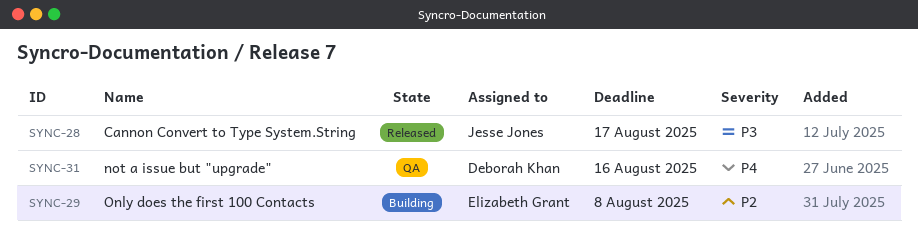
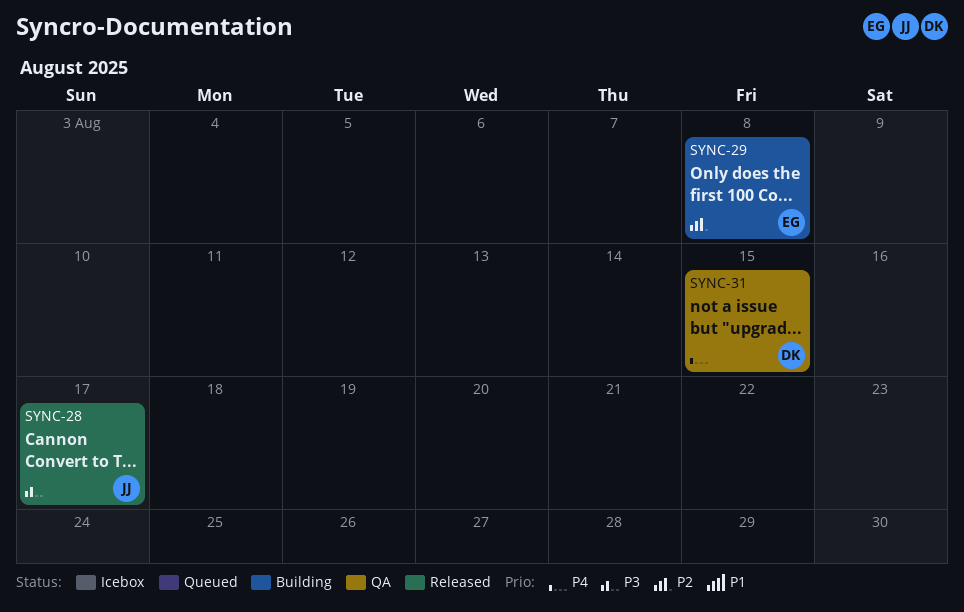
SYNC-31, due: Aug 16 -> Aug 15

